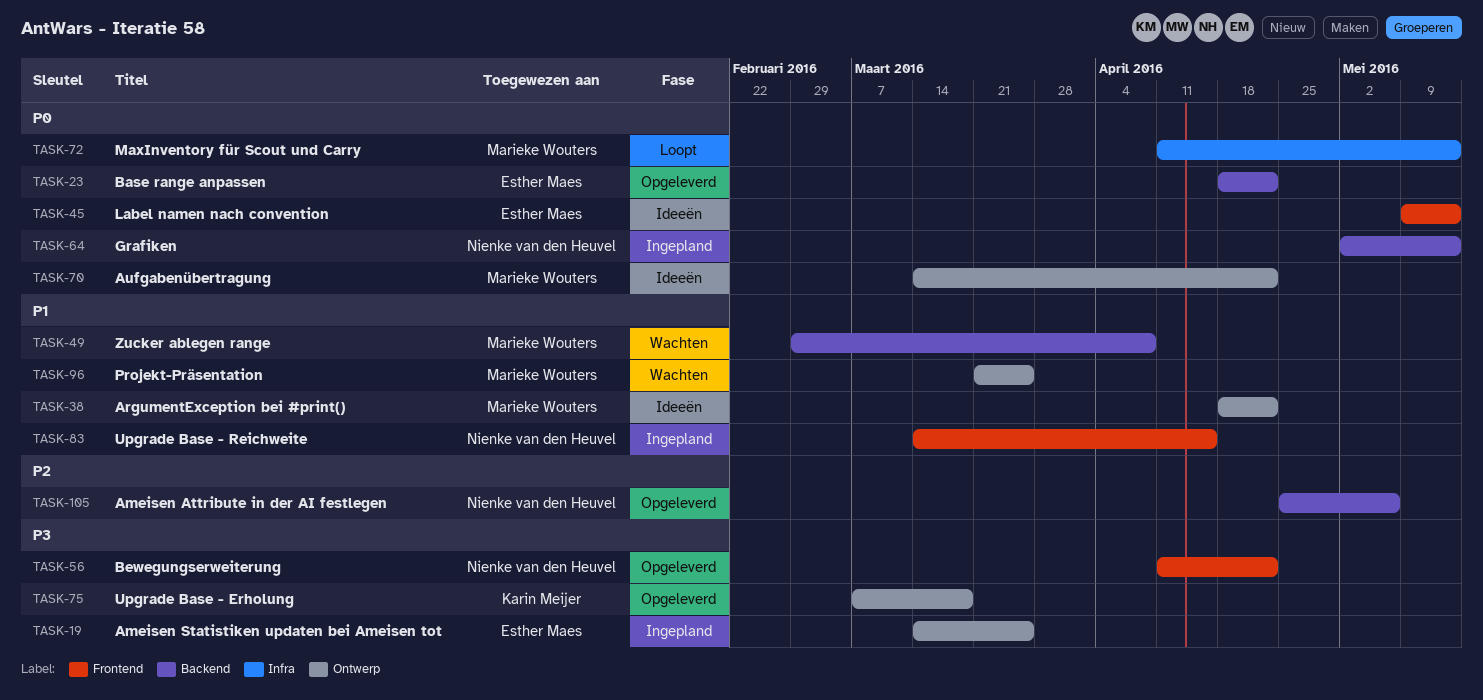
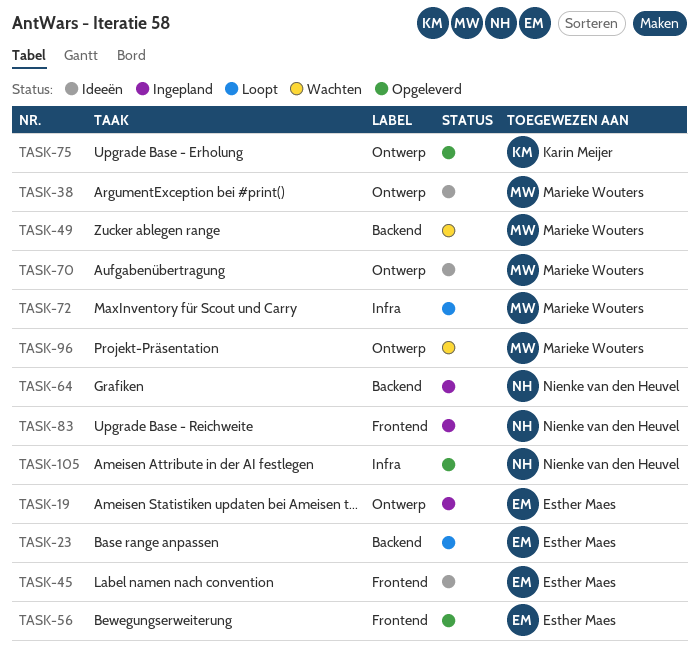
TASK-23, status: Opgeleverd -> Loopt
TASK-56, owner: Nienke van den Heuvel -> Esther Maes
TASK-105, label: Backend -> Infra

